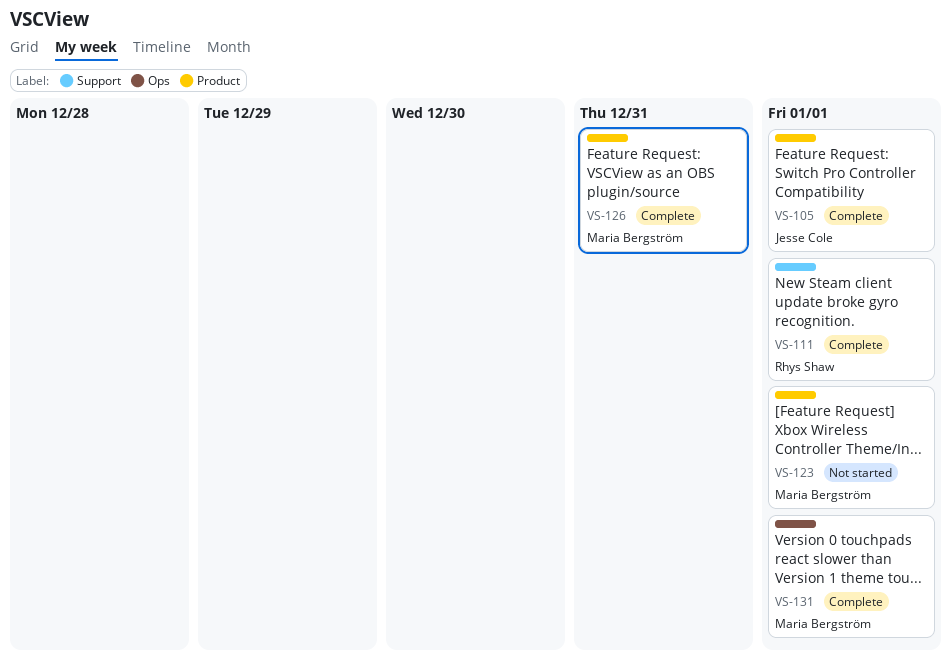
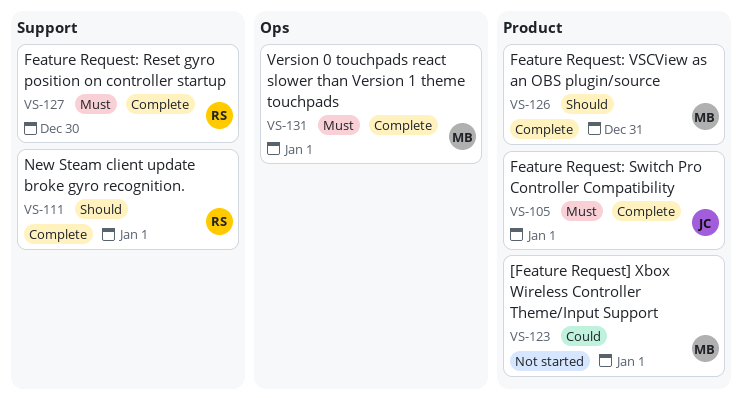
VS-127: none -> present

